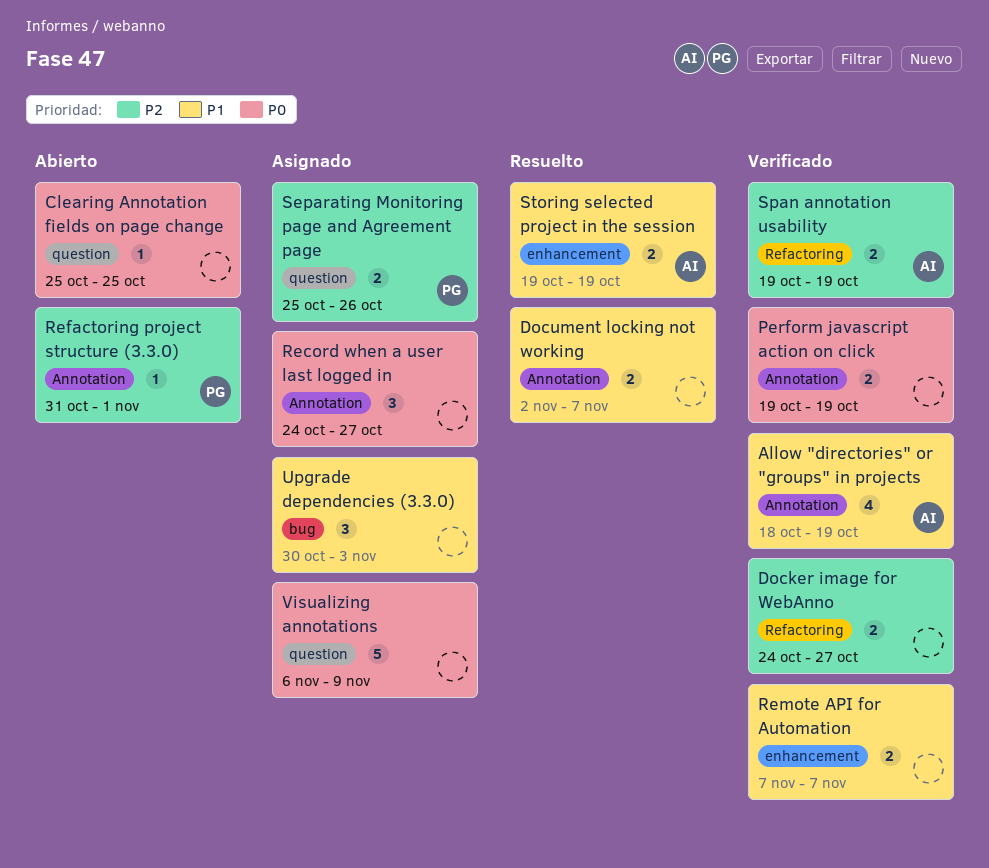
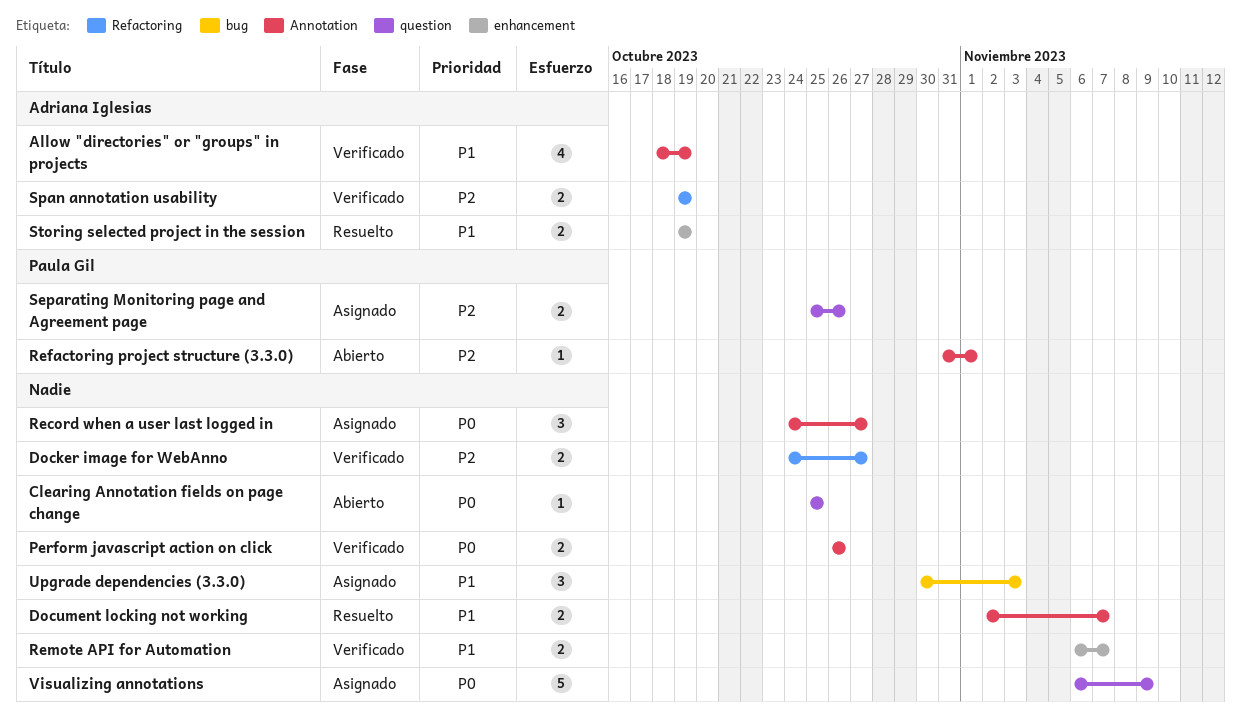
Perform javascript action on click, start: Oct 19 -> Oct 26
Perform javascript action on click, due: Oct 19 -> Oct 26
Remote API for Automation, start: Nov 7 -> Nov 6

